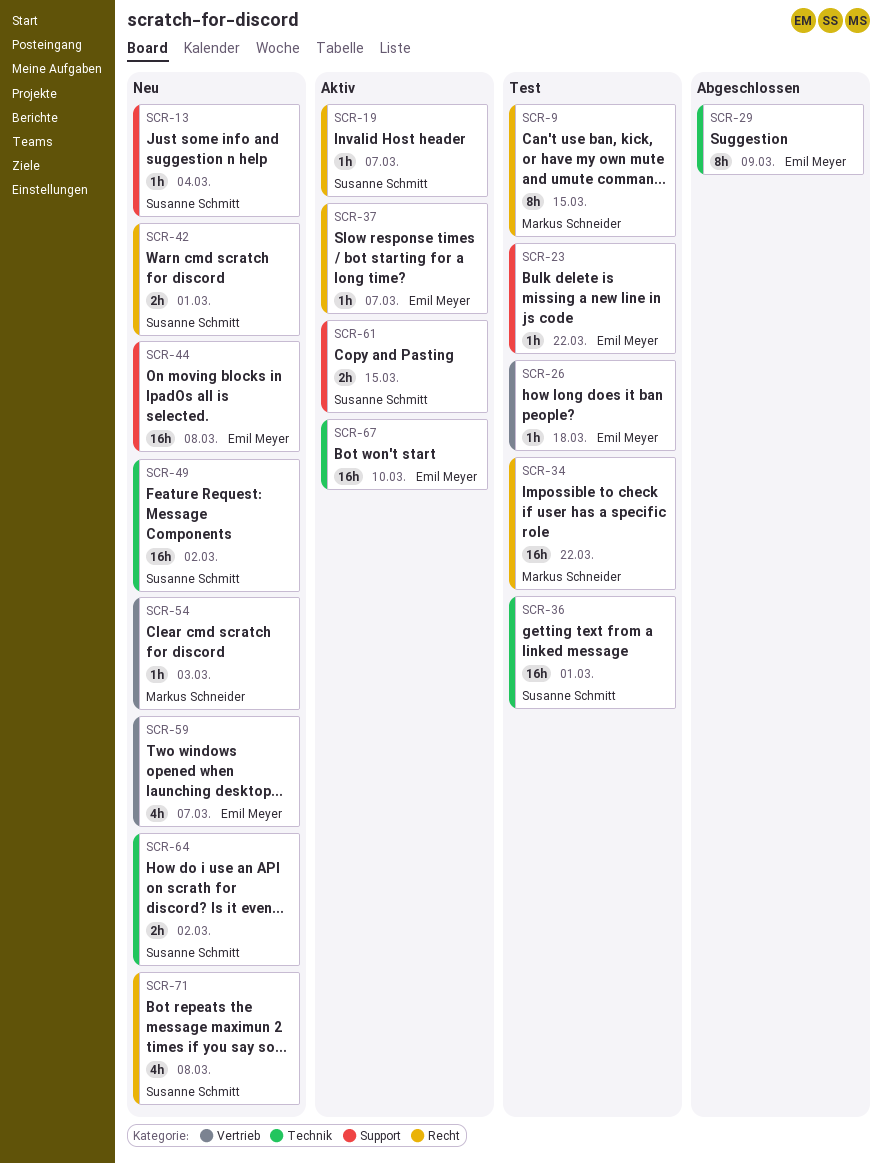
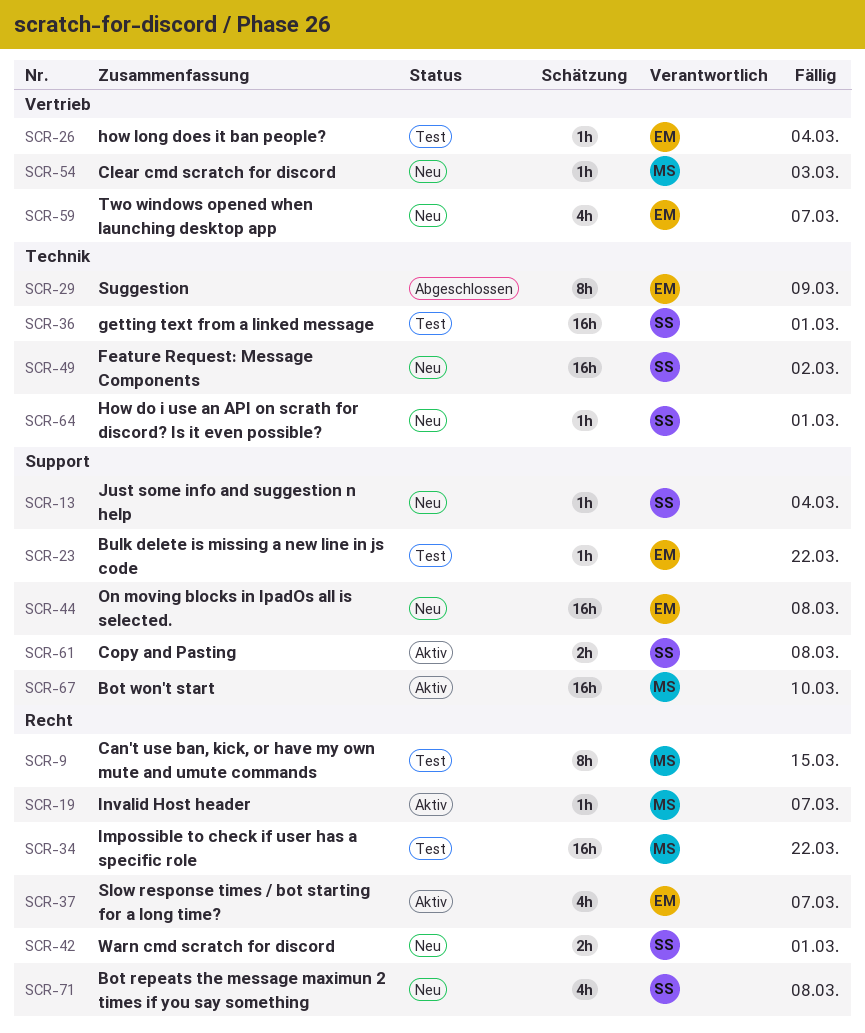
SCR-19, owner: Susanne Schmitt -> Markus Schneider
SCR-26, due: Mar 18 -> Mar 4
SCR-37, estimate: 1h -> 4h
SCR-61, due: Mar 15 -> Mar 8
SCR-64, estimate: 2h -> 1h
SCR-64, due: Mar 2 -> Mar 1
SCR-67, owner: Emil Meyer -> Markus Schneider
SCR-67, label: Technik -> Support

